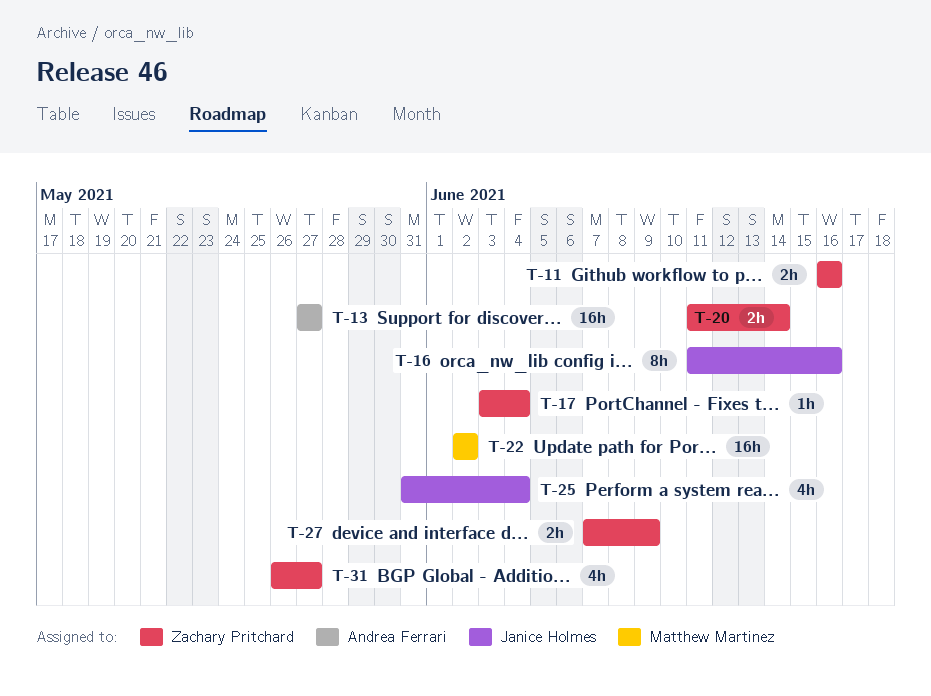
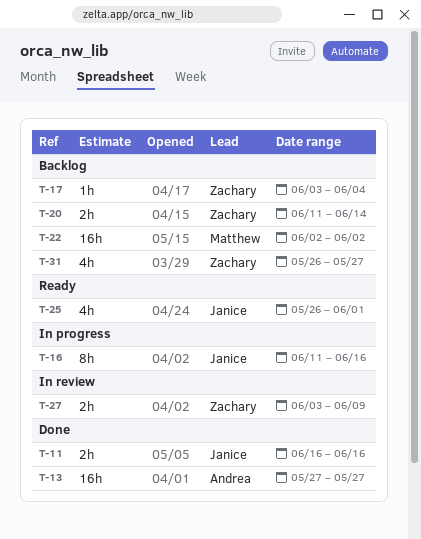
T-11, owner: Zachary Pritchard -> Janice Holmes
T-25, start: May 31 -> May 26
T-25, due: Jun 4 -> Jun 1
T-27, start: Jun 7 -> Jun 3

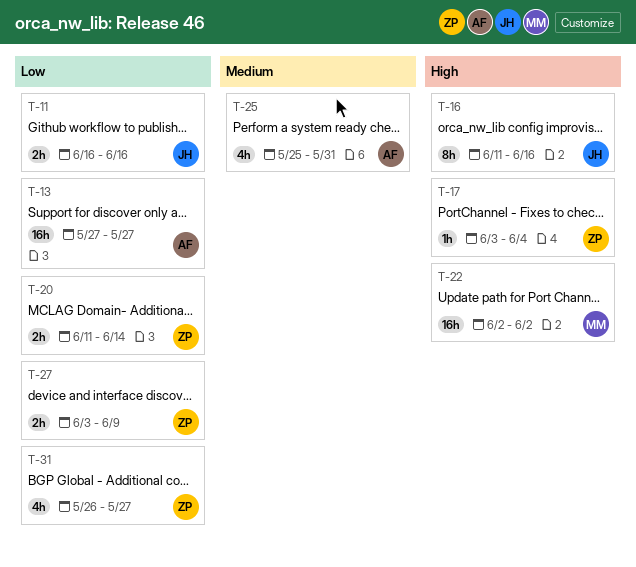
T-25, owner: Janice -> Andrea
T-25, start: May 26 -> May 25
T-25, due: Jun 1 -> May 31

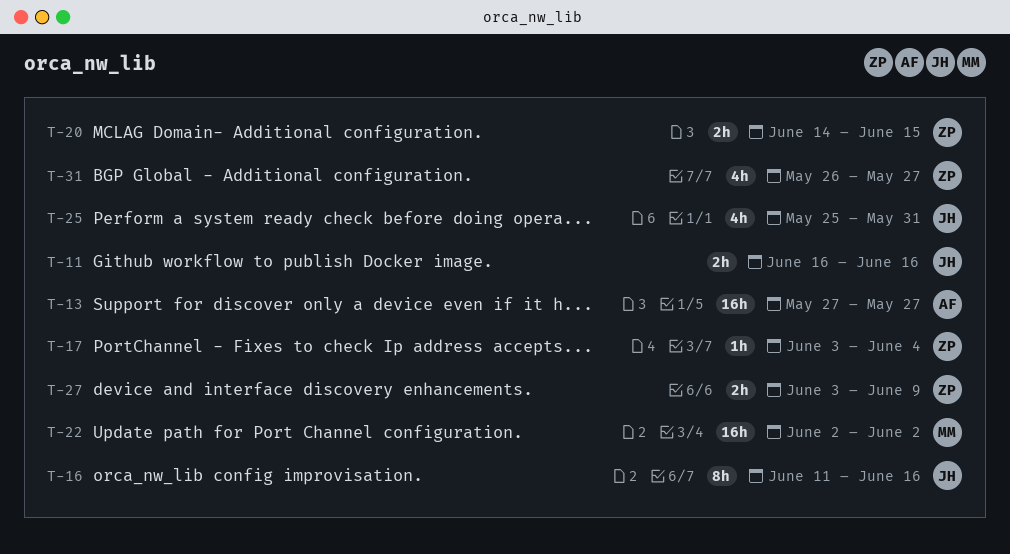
T-20, start: Jun 11 -> Jun 14
T-20, due: Jun 14 -> Jun 15
T-25, owner: AF -> JH

